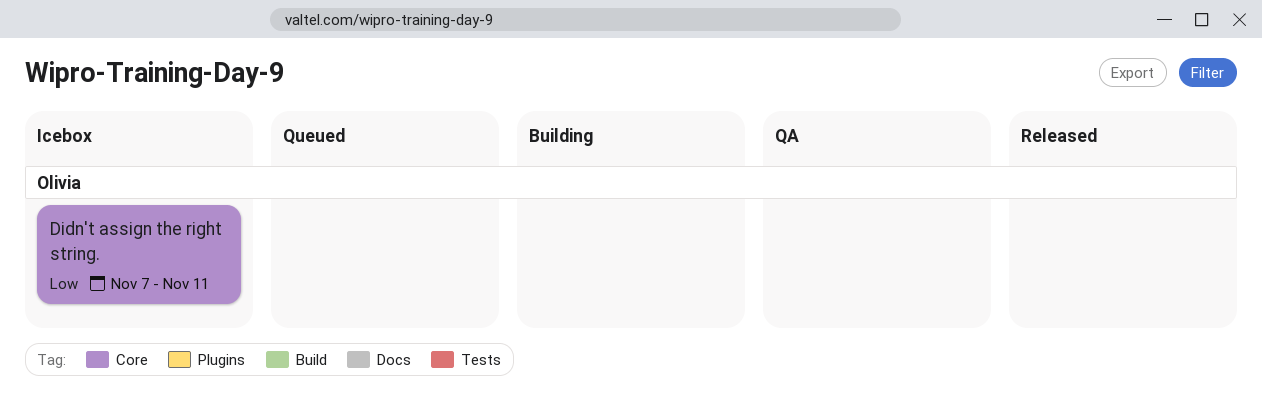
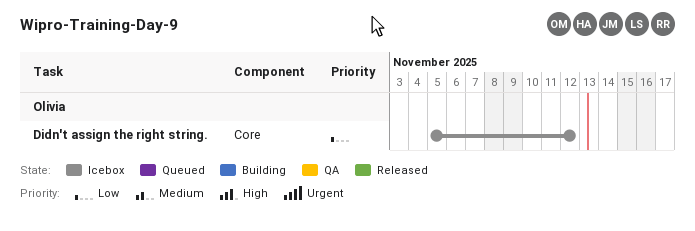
Didn't assign the right string., start: Nov 7 -> Nov 5
Didn't assign the right string., due: Nov 11 -> Nov 12

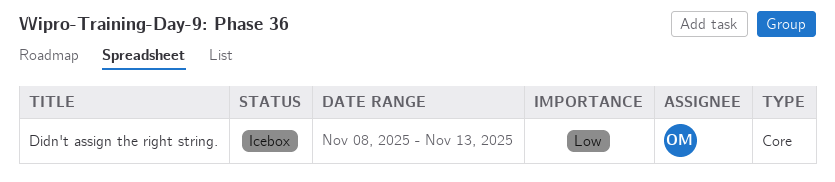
Didn't assign the right string., start: Nov 5 -> Nov 8
Didn't assign the right string., due: Nov 12 -> Nov 13

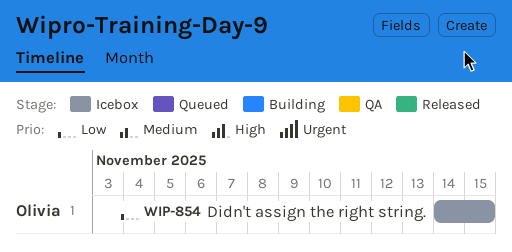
Didn't assign the right string., start: Nov 8 -> Nov 14
Didn't assign the right string., due: Nov 13 -> Nov 15

